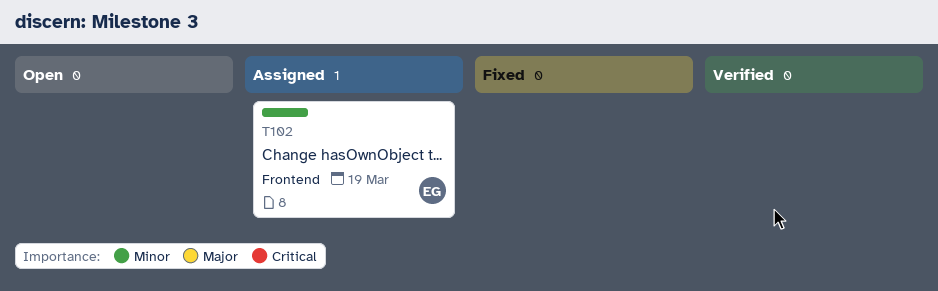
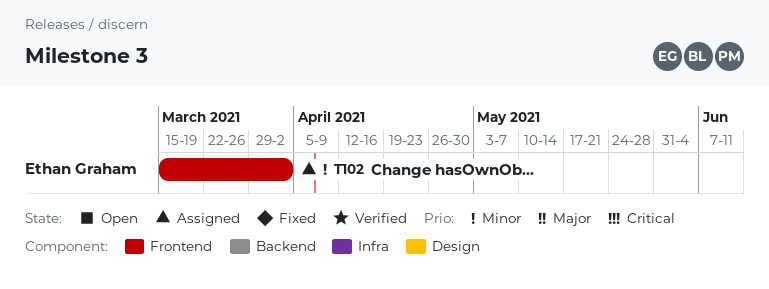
T102, due: Mar 19 -> Apr 2

